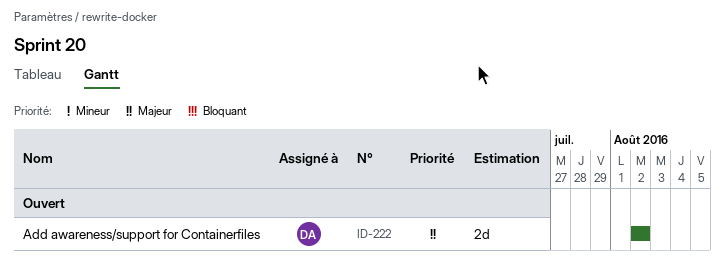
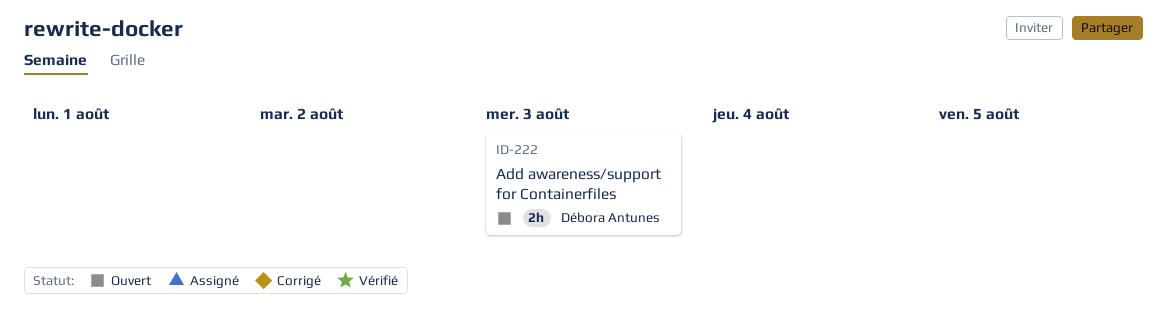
ID-222, estimate: 2d -> 2h
ID-222, due: Aug 2 -> Aug 3

